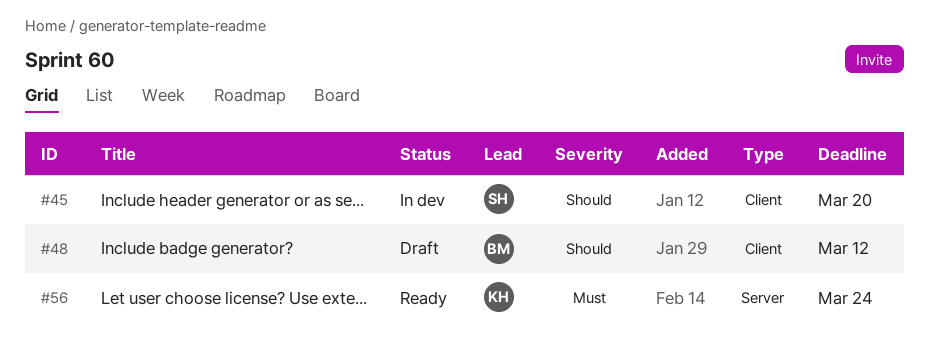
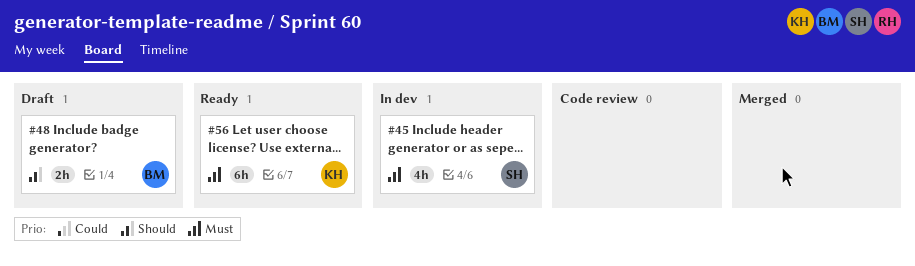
#45, priority: Should -> Must

